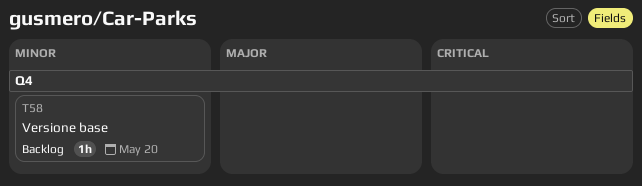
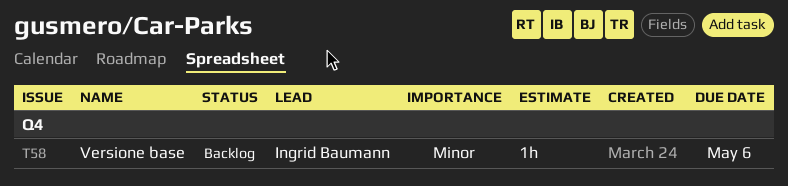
T58, due: May 20 -> May 6

